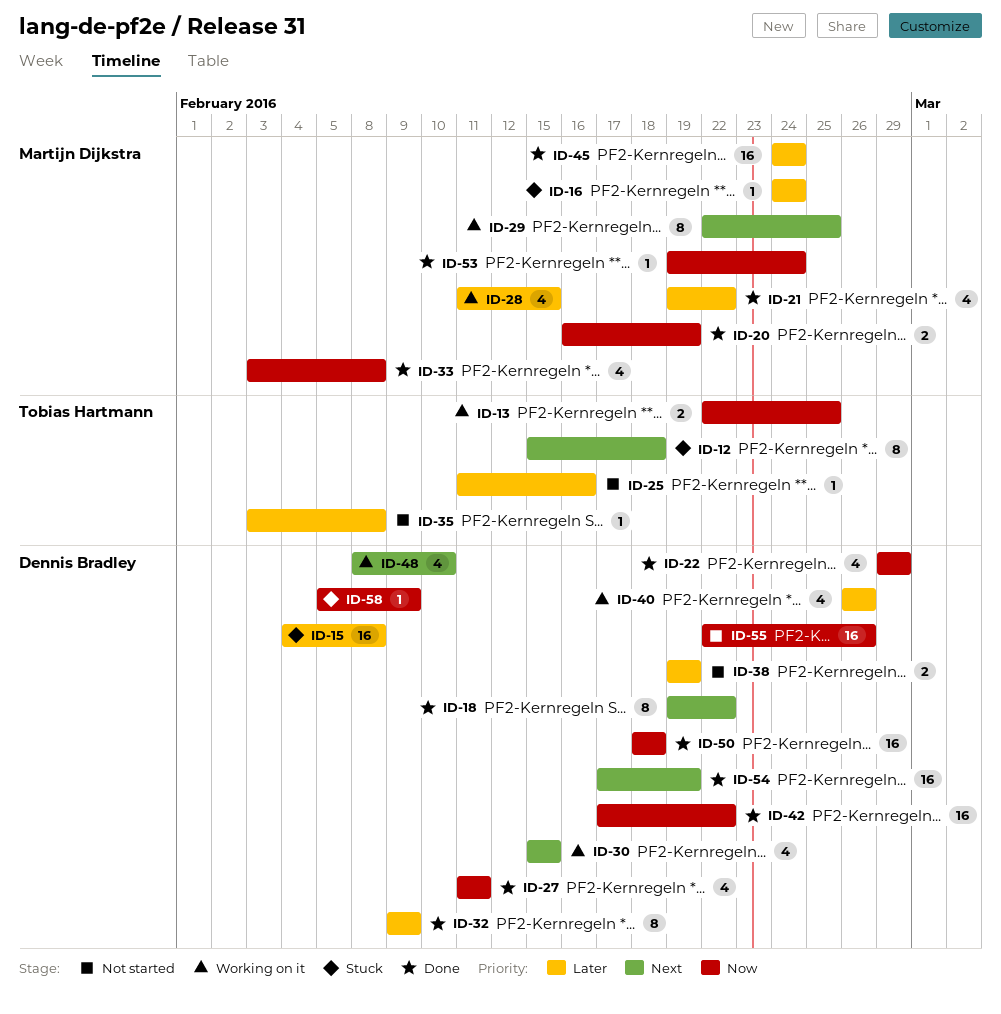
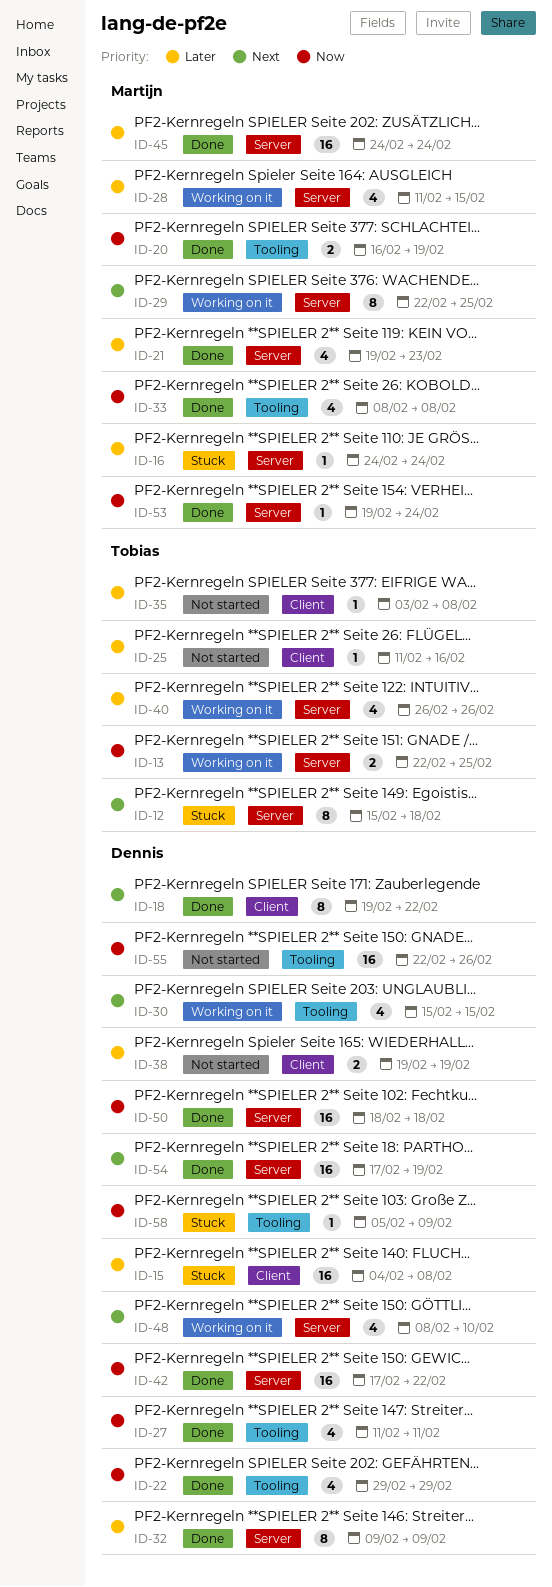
ID-21, due: Feb 22 -> Feb 23
ID-33, start: Feb 3 -> Feb 8
ID-40, owner: Dennis Bradley -> Tobias Hartmann

